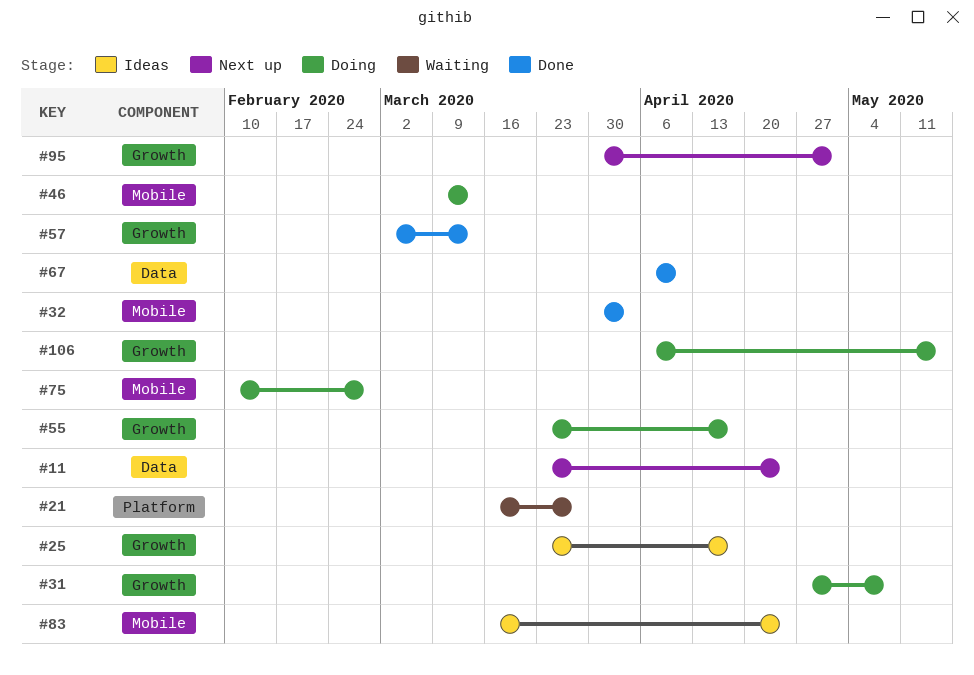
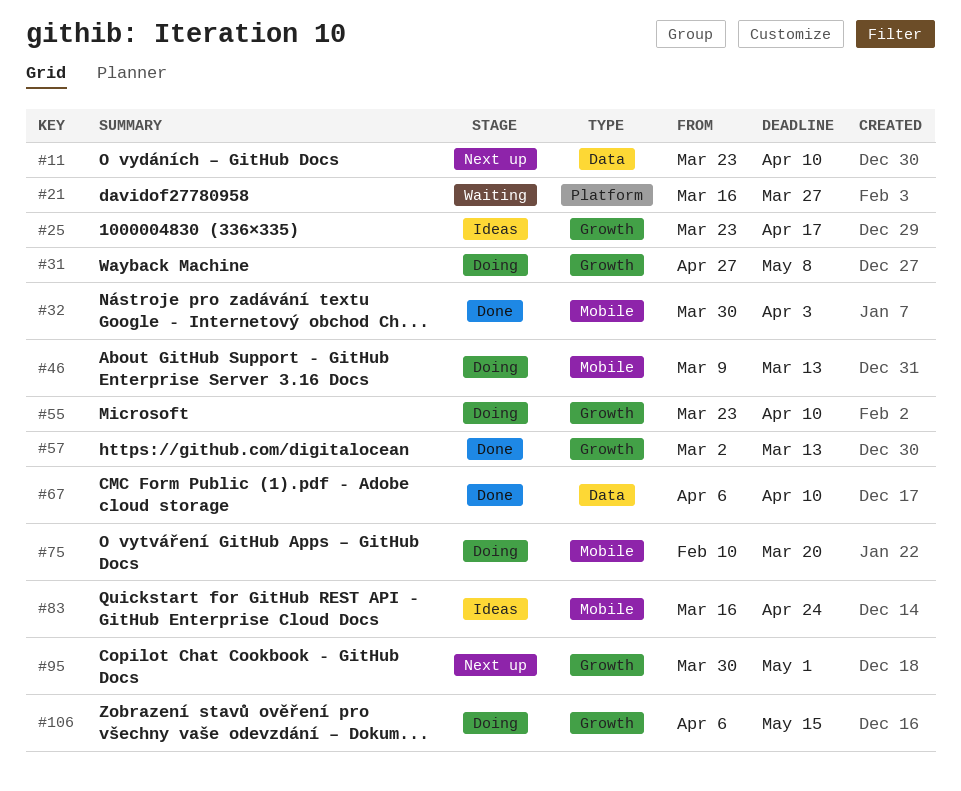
#11, due: Apr 24 -> Apr 10
#55, due: Apr 17 -> Apr 10
#75, due: Feb 28 -> Mar 20

